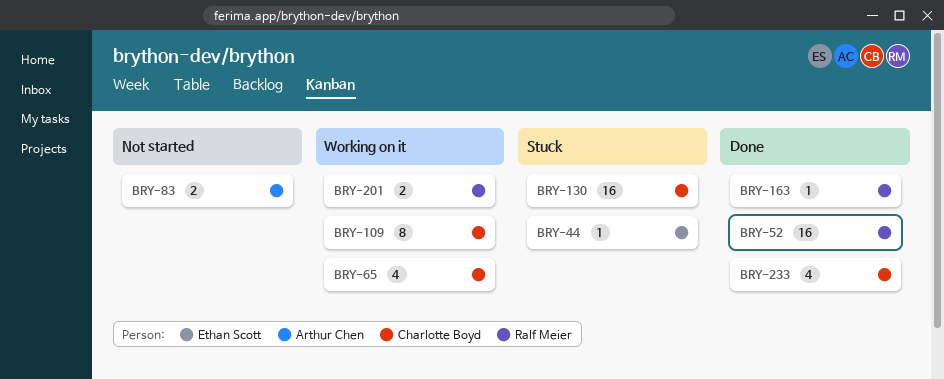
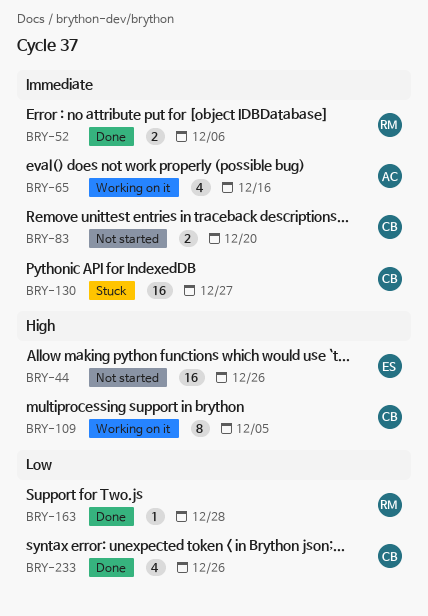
BRY-44, status: Stuck -> Not started
BRY-44, estimate: 1 -> 16
BRY-52, estimate: 16 -> 2
BRY-65, owner: Charlotte Boyd -> Arthur Chen
BRY-83, owner: Arthur Chen -> Charlotte Boyd
BRY-201: present -> none

